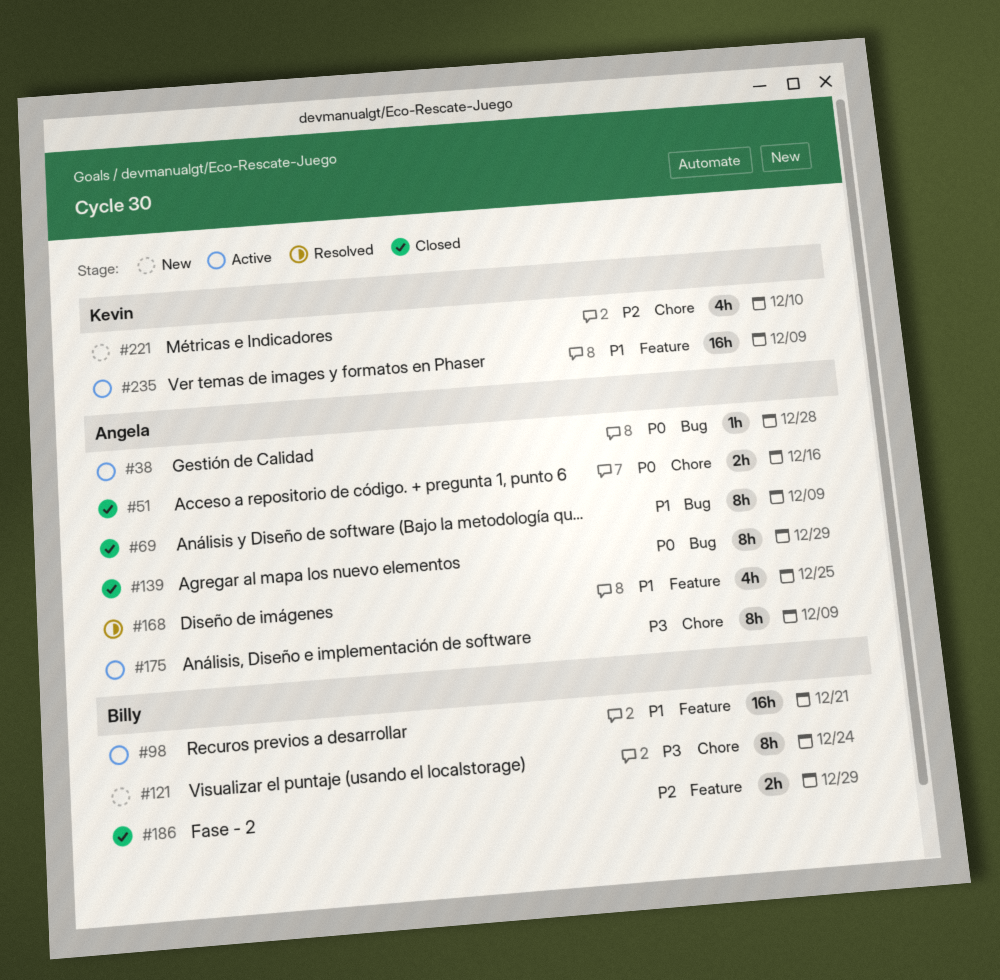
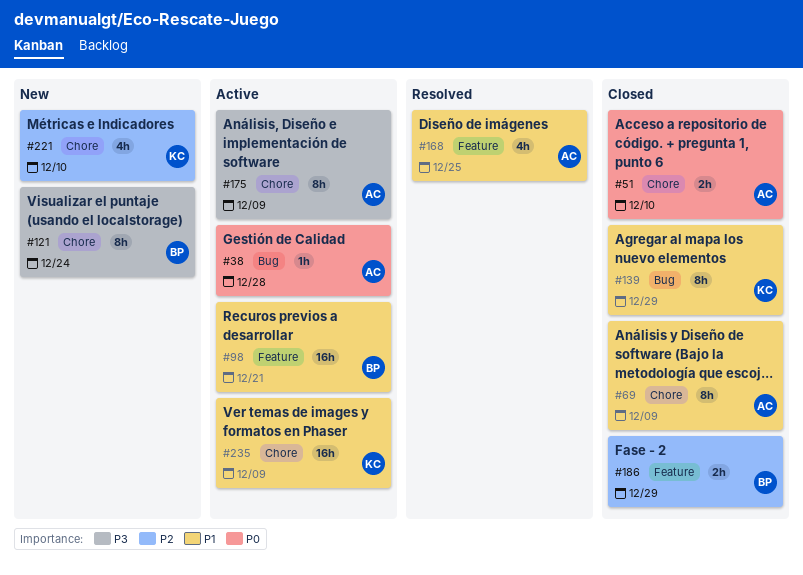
#51, due: Dec 16 -> Dec 10
#69, label: Bug -> Chore
#139, owner: Angela -> Kevin
#139, priority: P0 -> P1
#235, label: Feature -> Chore

